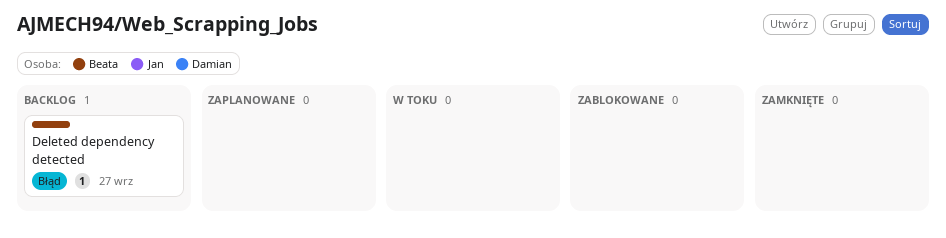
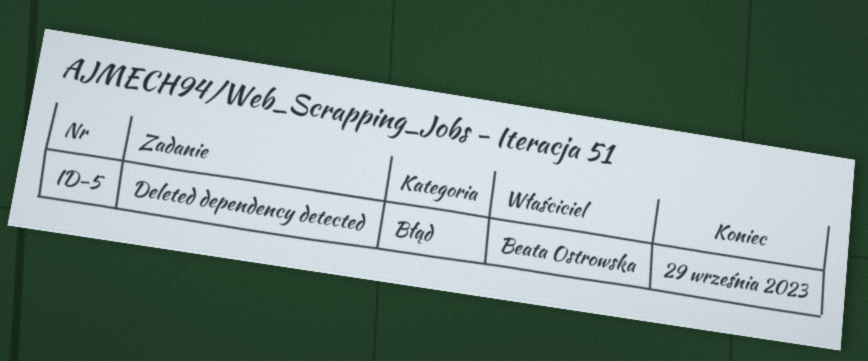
Deleted dependency detected, due: Sep 27 -> Sep 29

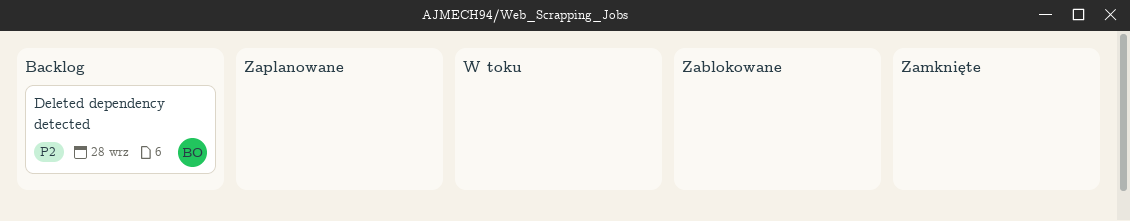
Deleted dependency detected, due: Sep 29 -> Sep 28

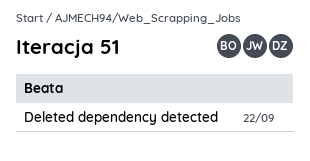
Deleted dependency detected, due: Sep 28 -> Sep 22

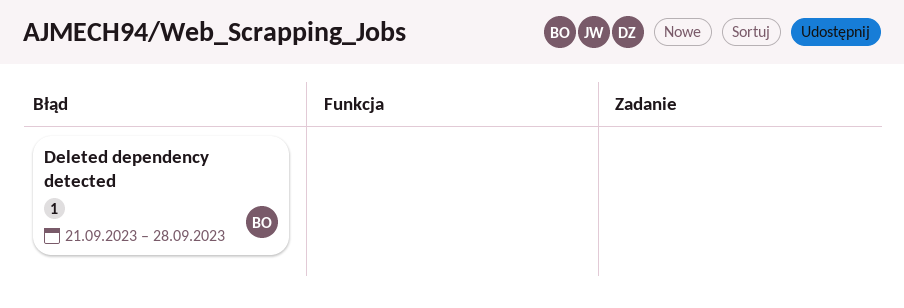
Deleted dependency detected, due: Sep 22 -> Sep 28

